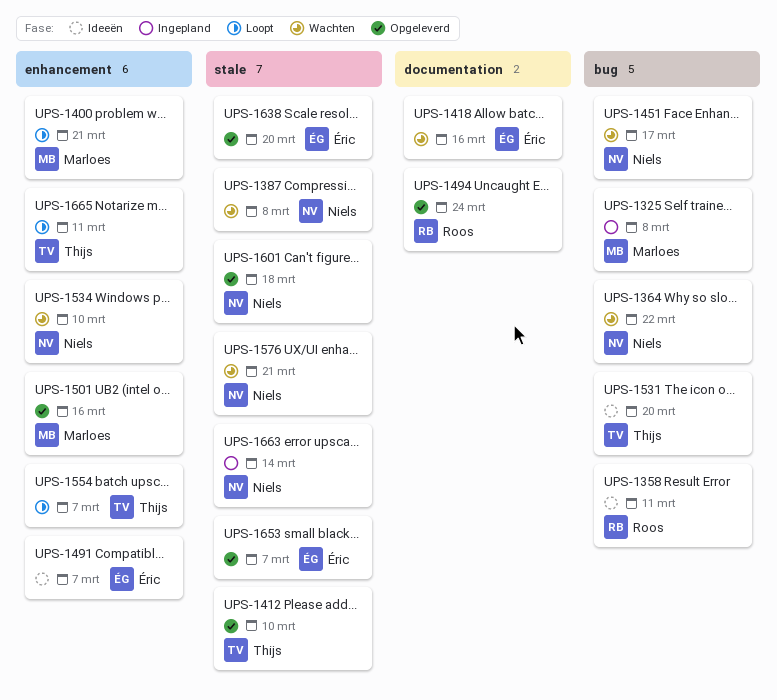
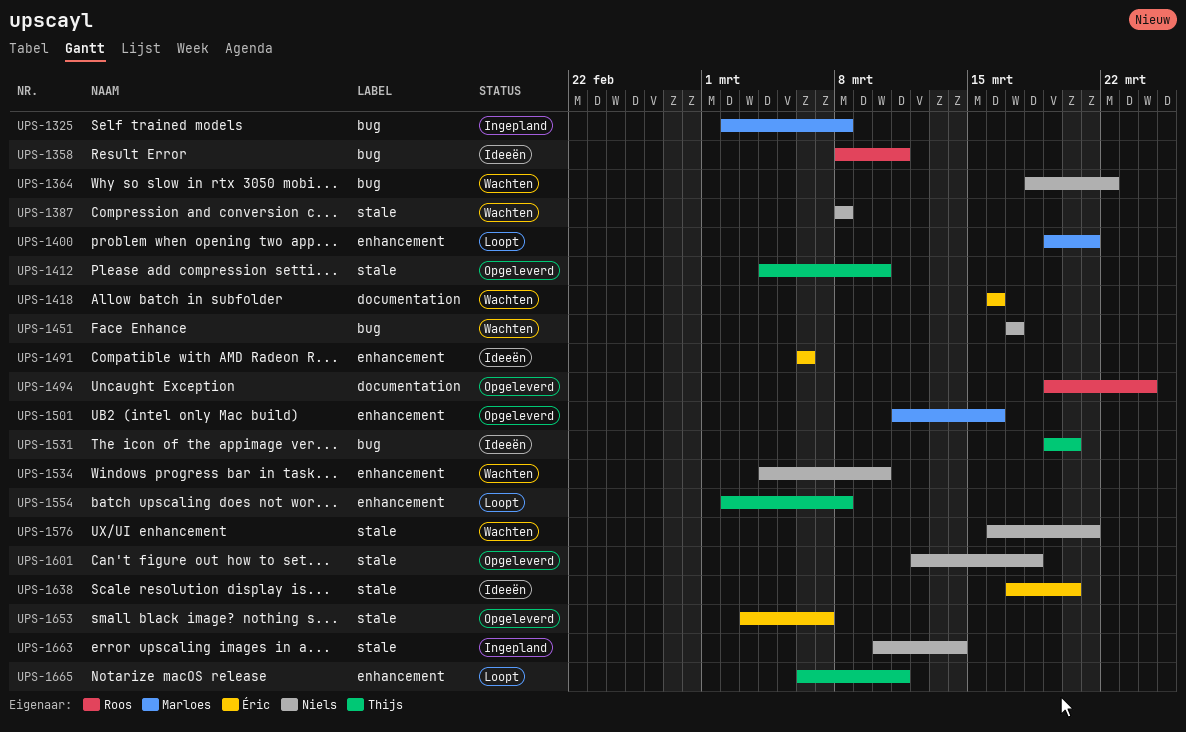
UPS-1491, due: Mar 7 -> Mar 6
UPS-1554, due: Mar 7 -> Mar 8
UPS-1638, status: Opgeleverd -> Ideeën

